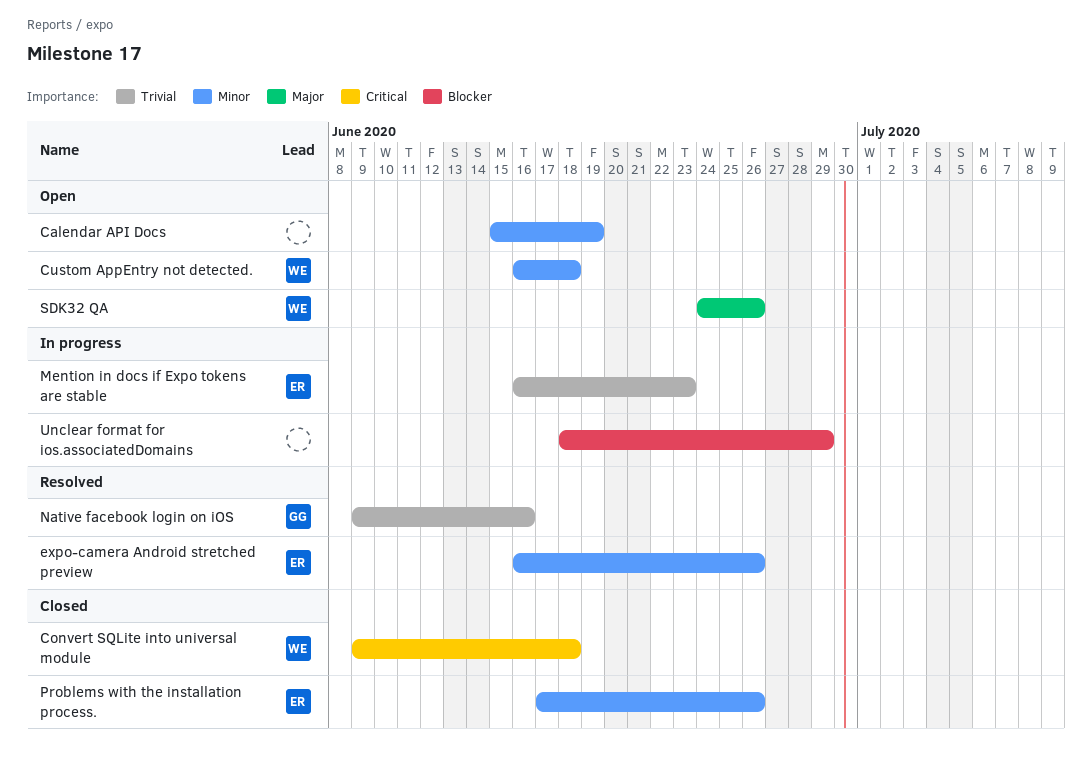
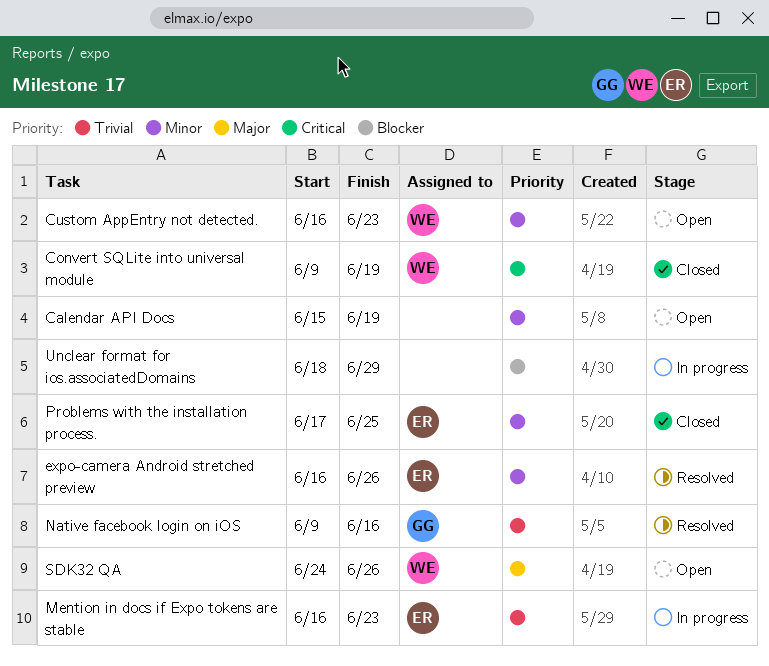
Convert SQLite into universal module, due: Jun 18 -> Jun 19
Custom AppEntry not detected., due: Jun 18 -> Jun 23
Problems with the installation process., due: Jun 26 -> Jun 25

